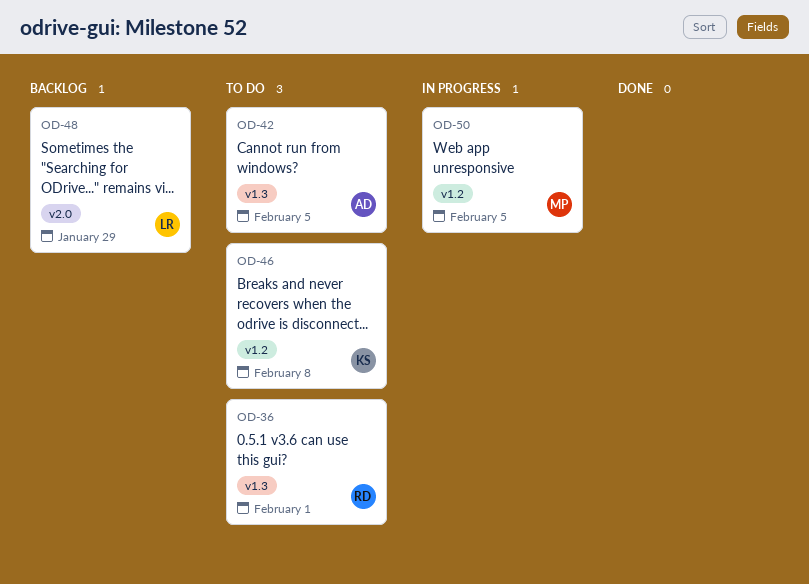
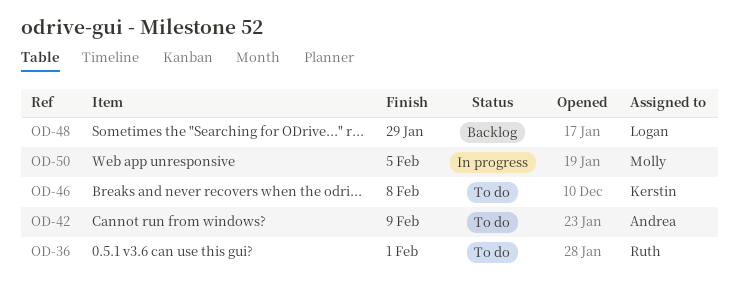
OD-42, due: Feb 5 -> Feb 9

